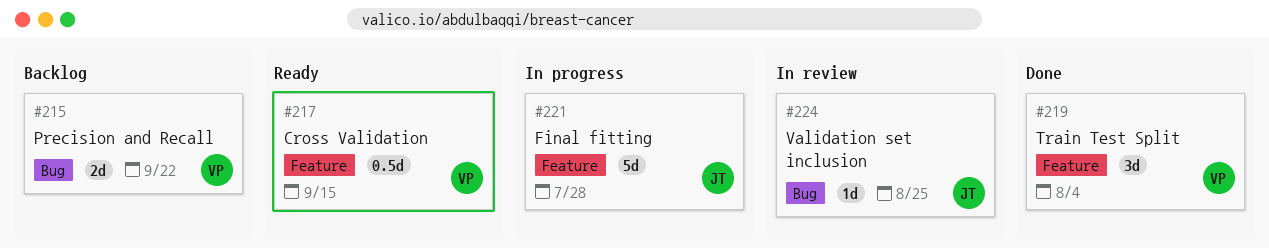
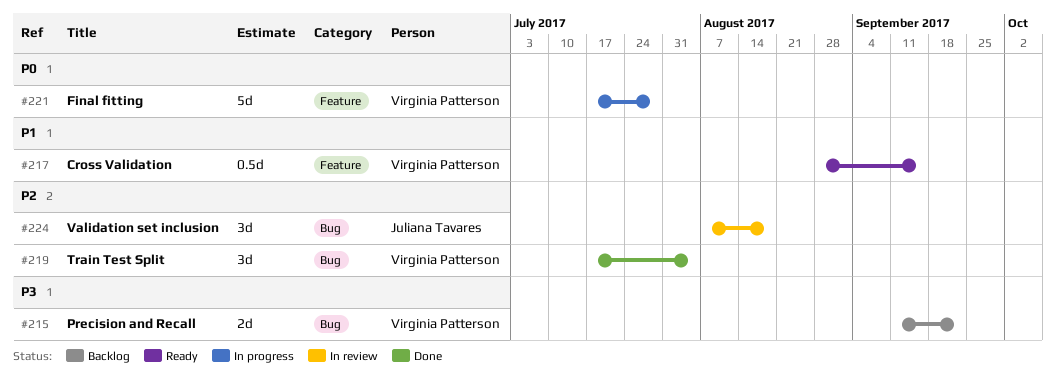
#219, label: Feature -> Bug
#221, owner: Juliana Tavares -> Virginia Patterson
#224, estimate: 1d -> 3d
#224, due: Aug 25 -> Aug 18

